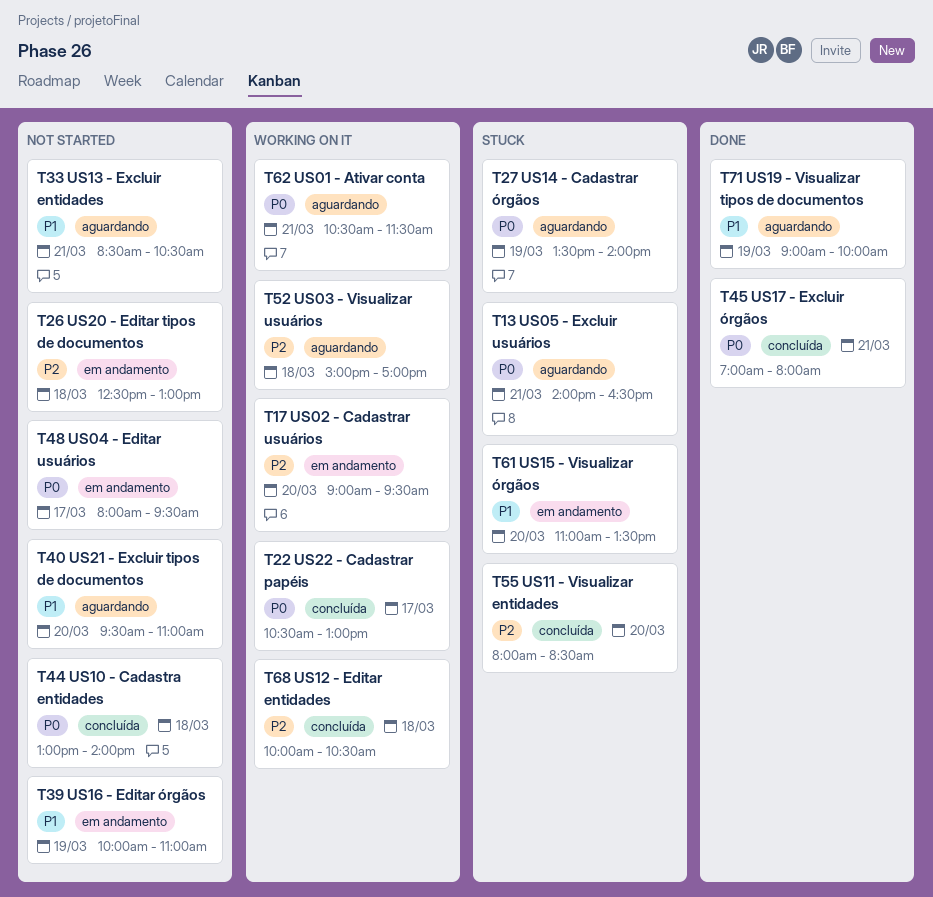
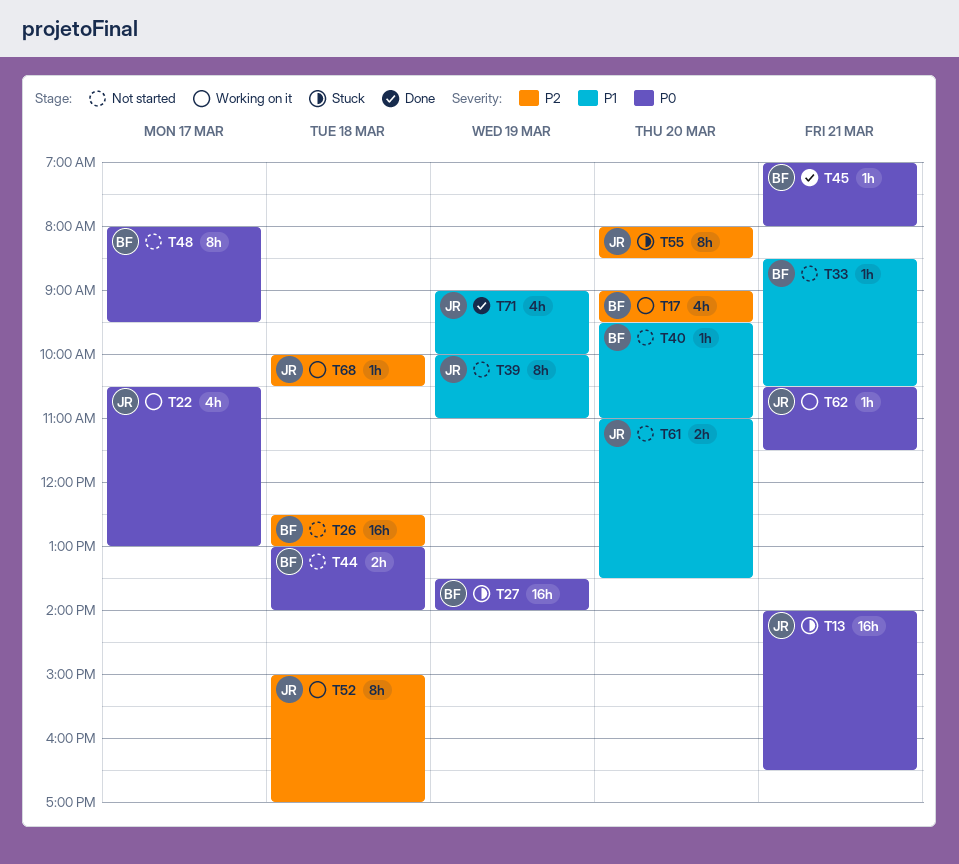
T61, status: Stuck -> Not started

